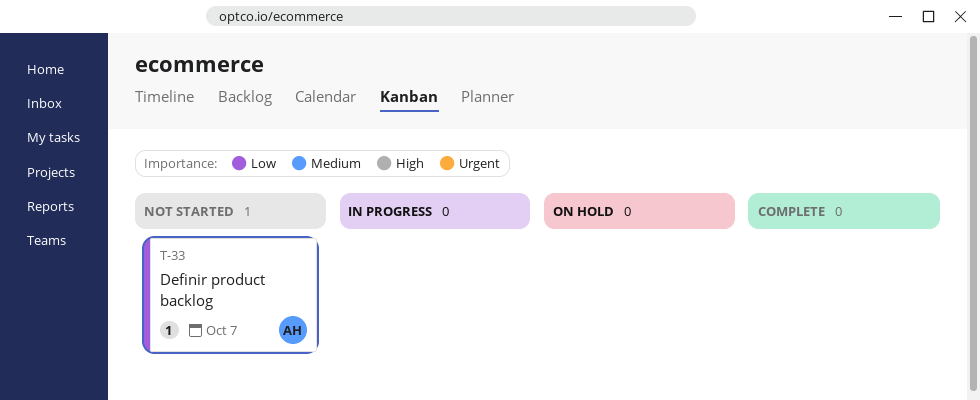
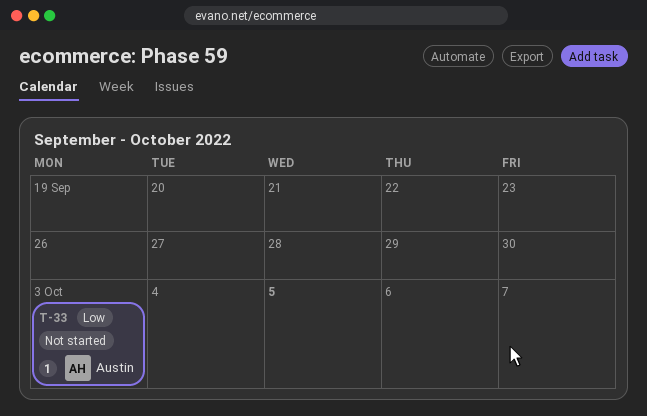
T-33, due: Oct 7 -> Oct 3

